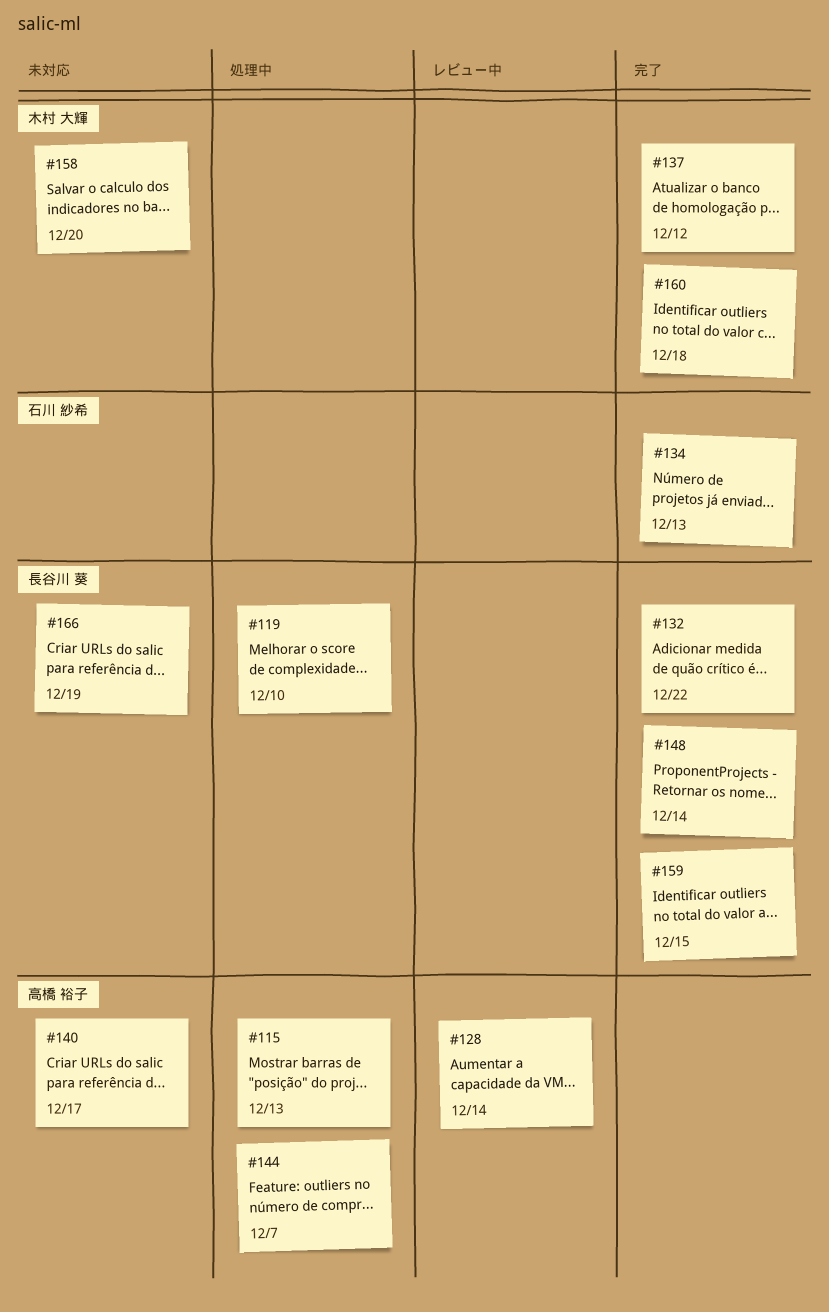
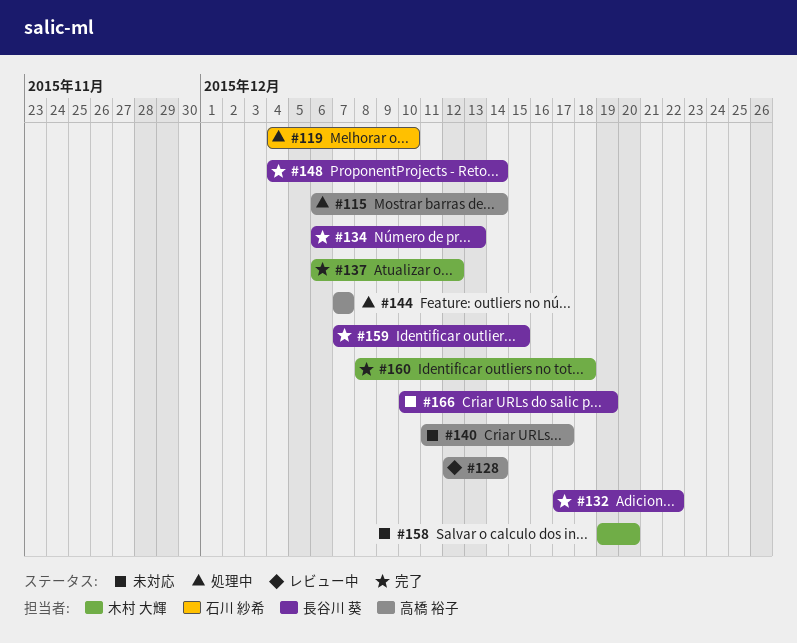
#115, due: Dec 13 -> Dec 14
#119, owner: 長谷川 葵 -> 石川 紗希
#134, owner: 石川 紗希 -> 長谷川 葵

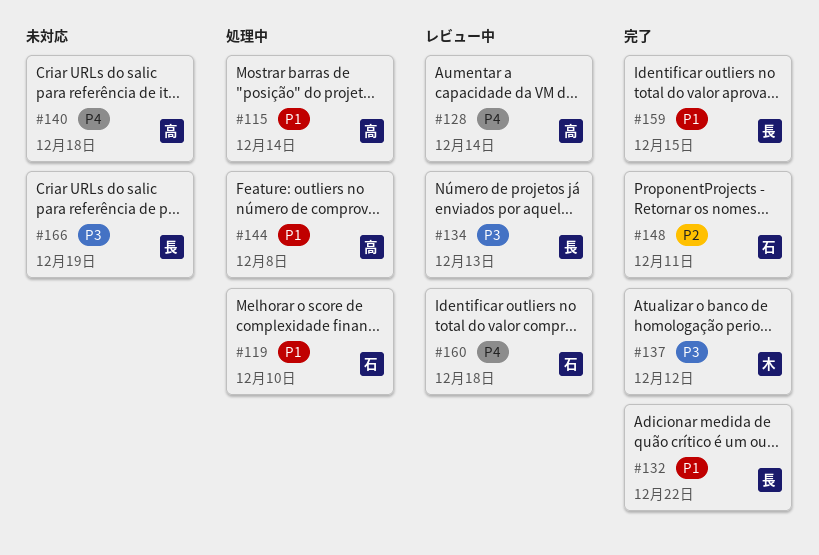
#134, status: 完了 -> レビュー中
#140, due: Dec 17 -> Dec 18
#144, due: Dec 7 -> Dec 8
#148, owner: 長谷川 葵 -> 石川 紗希
#148, due: Dec 14 -> Dec 11
#158: present -> none
#160, status: 完了 -> レビュー中
#160, owner: 木村 大輝 -> 石川 紗希

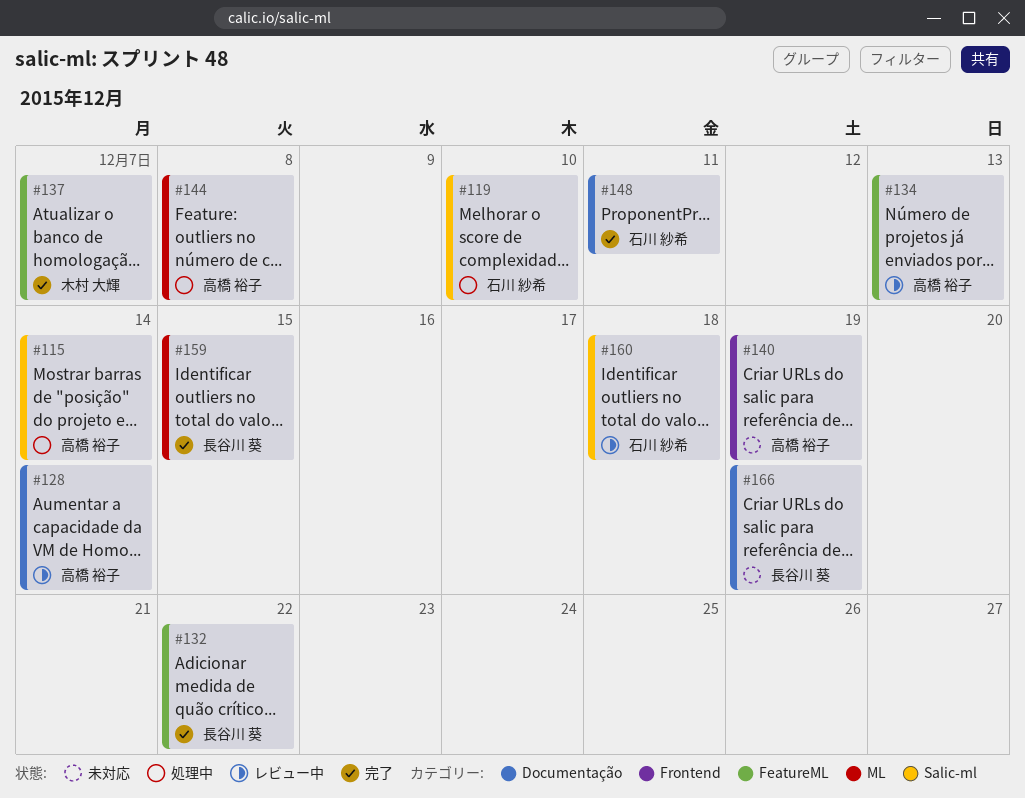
#134, owner: 長谷川 葵 -> 高橋 裕子
#137, due: Dec 12 -> Dec 7
#140, due: Dec 18 -> Dec 19

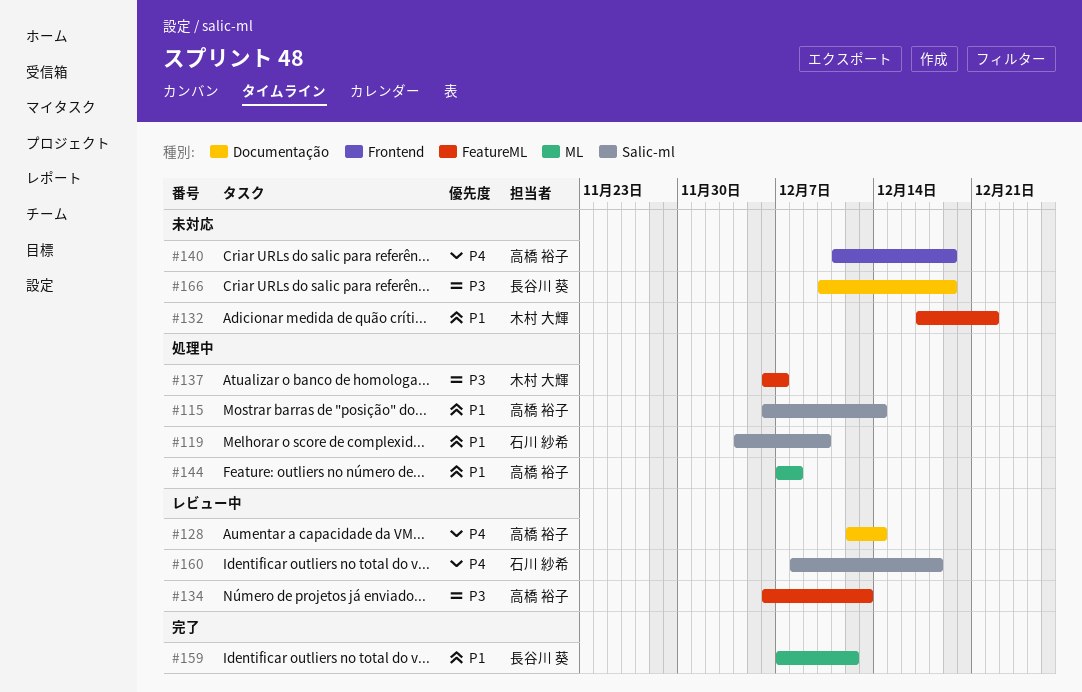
#132, status: 完了 -> 未対応
#132, owner: 長谷川 葵 -> 木村 大輝
#137, status: 完了 -> 処理中
#148: present -> none
#159, due: Dec 15 -> Dec 12

